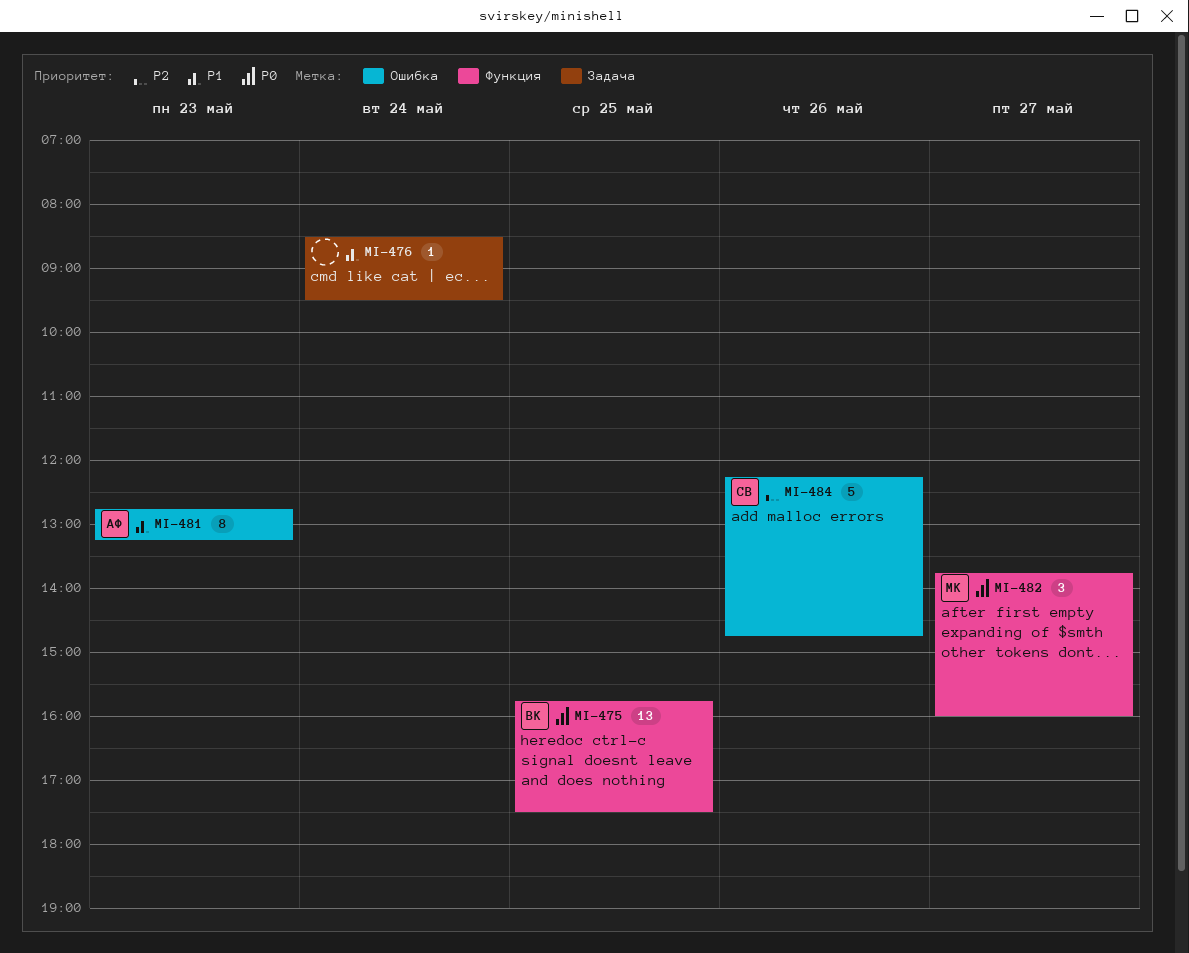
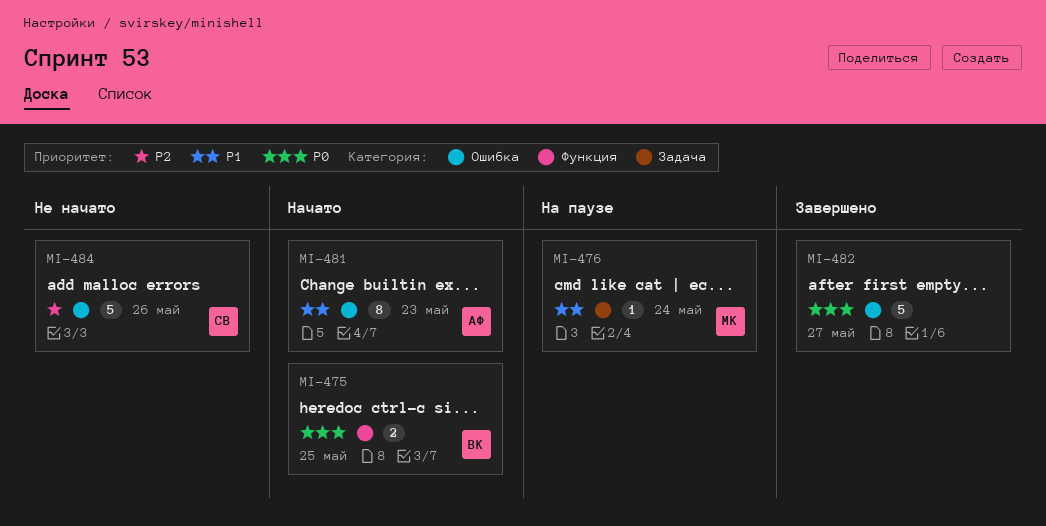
MI-475, estimate: 13 -> 2
MI-476, owner: none -> МК
MI-482, owner: МК -> none
MI-482, label: Функция -> Ошибка
MI-482, estimate: 3 -> 5

